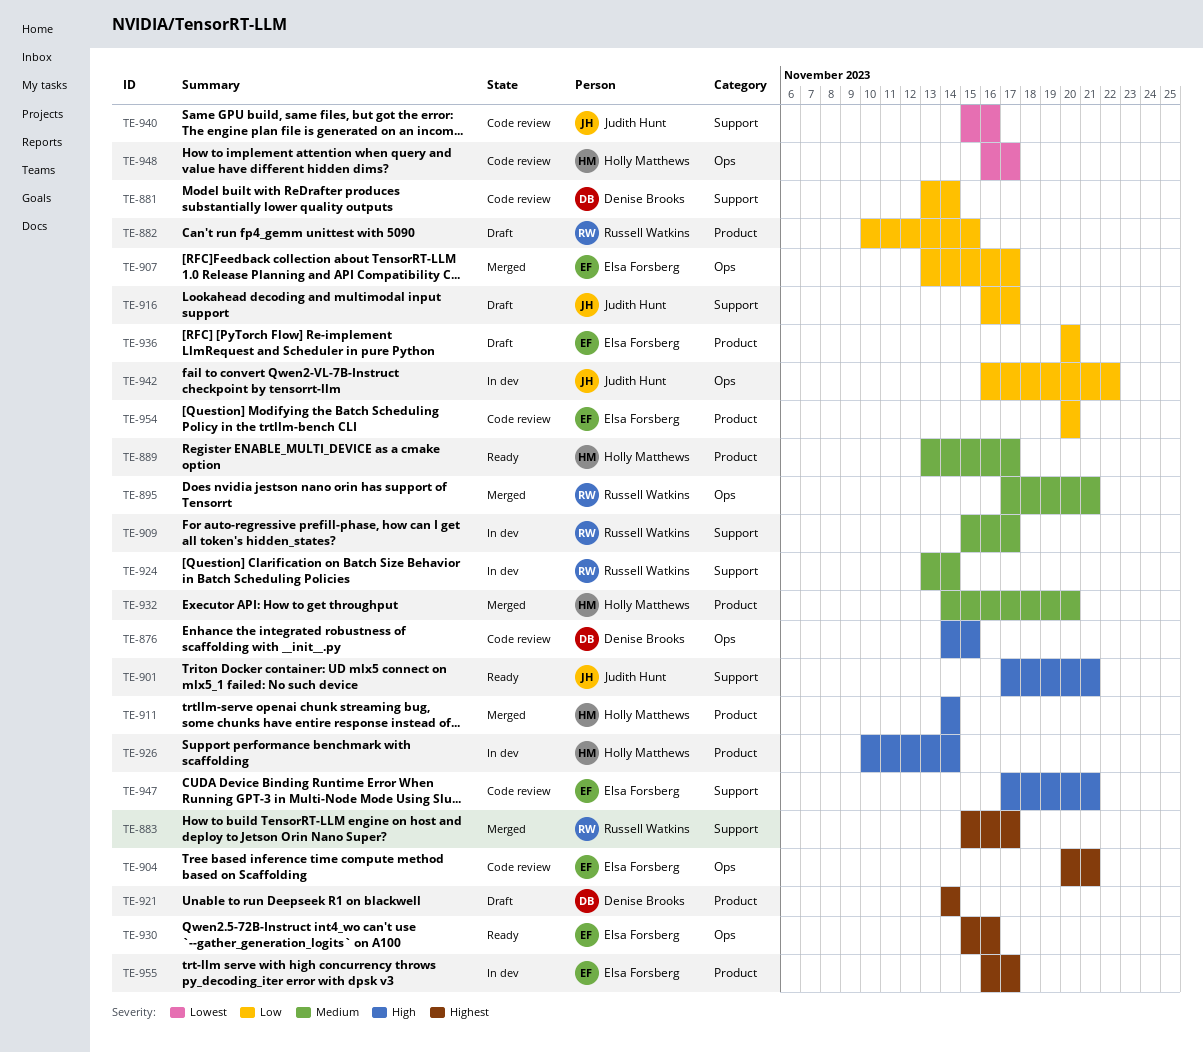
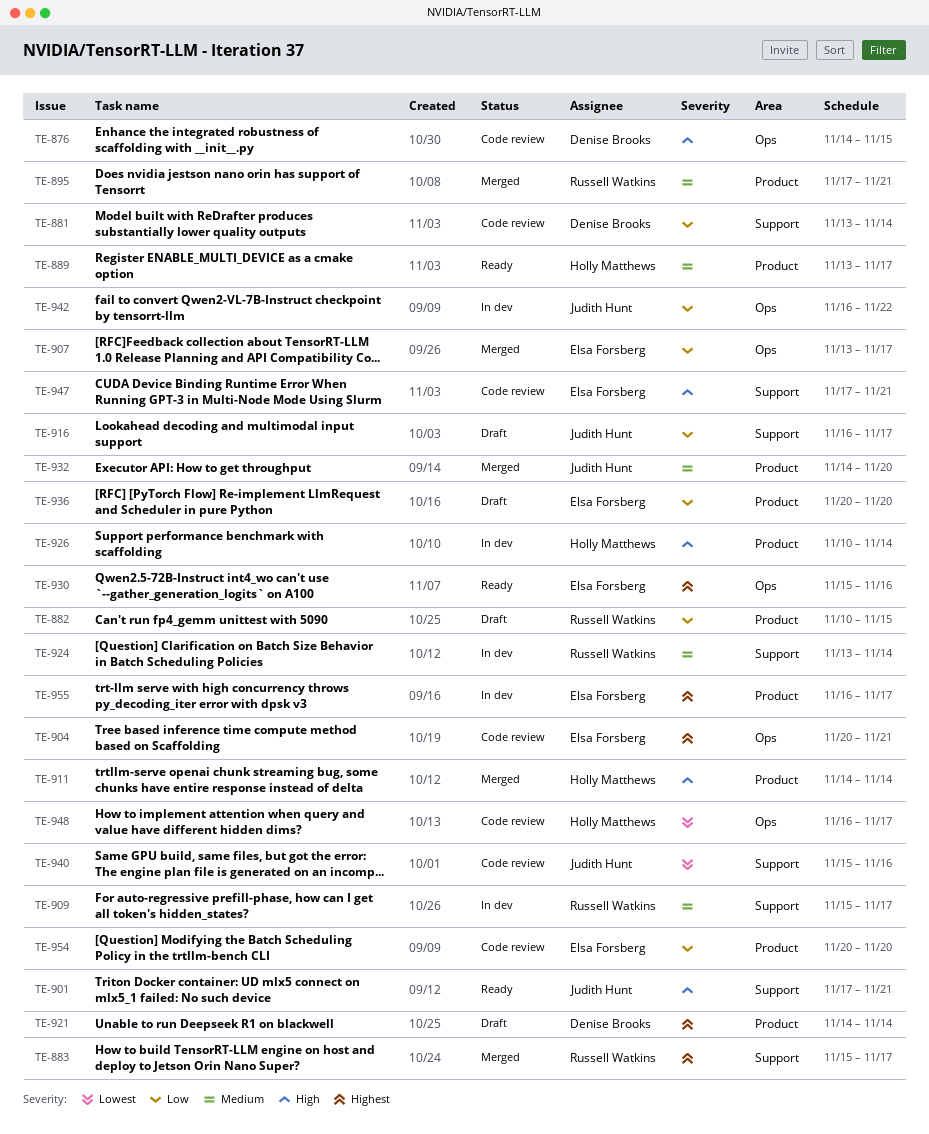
TE-895, label: Ops -> Product
TE-932, owner: Holly Matthews -> Judith Hunt

